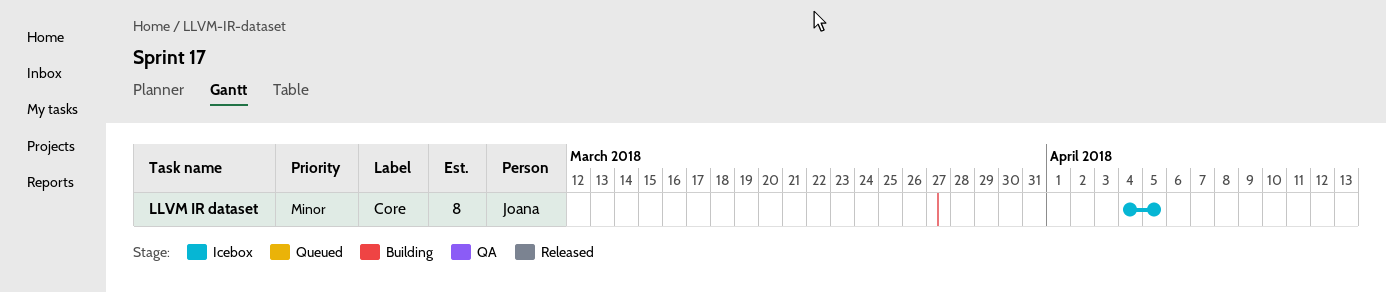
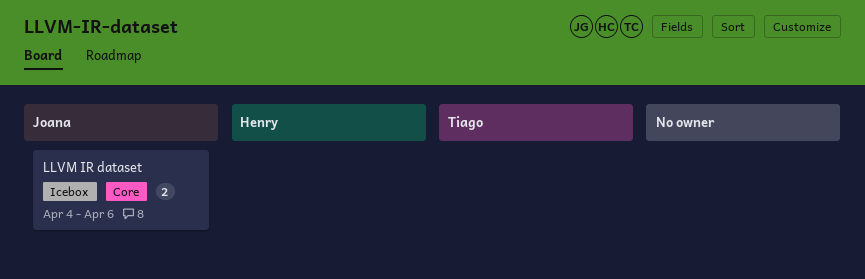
LLVM IR dataset, estimate: 8 -> 2
LLVM IR dataset, due: Apr 5 -> Apr 6

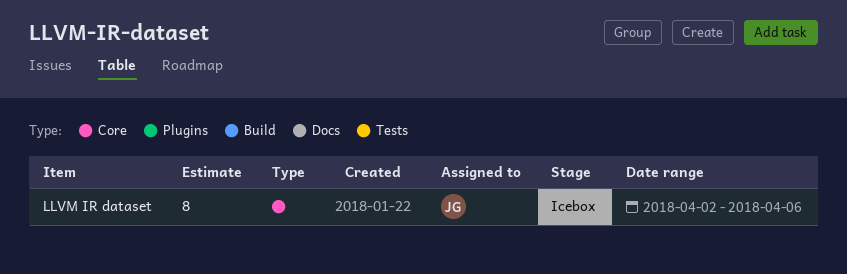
LLVM IR dataset, estimate: 2 -> 8
LLVM IR dataset, start: Apr 4 -> Apr 2

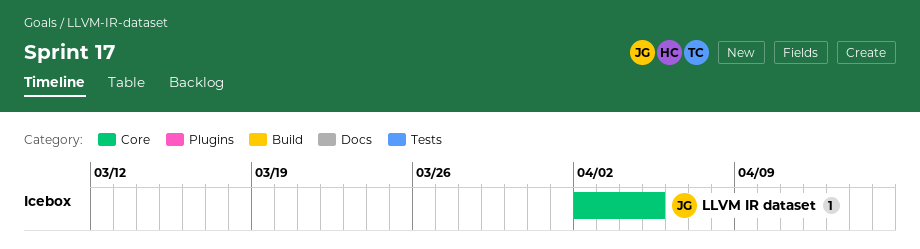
LLVM IR dataset, estimate: 8 -> 1
LLVM IR dataset, due: Apr 6 -> Apr 5

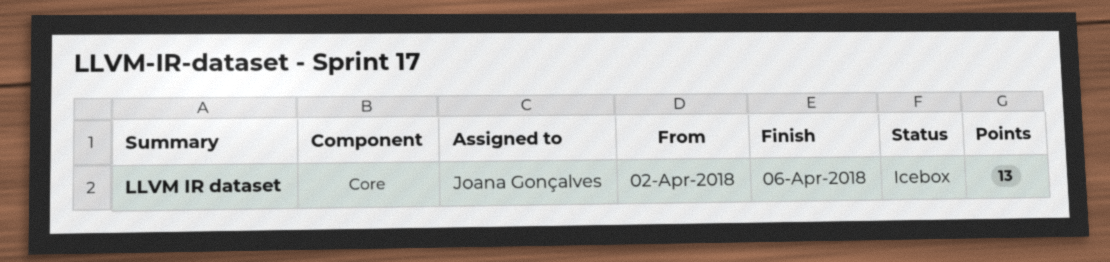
LLVM IR dataset, estimate: 1 -> 13
LLVM IR dataset, due: Apr 5 -> Apr 6

